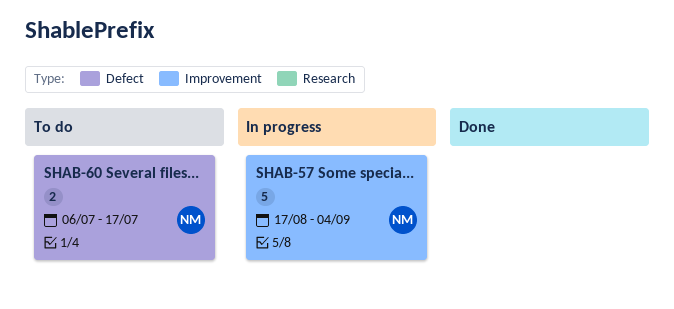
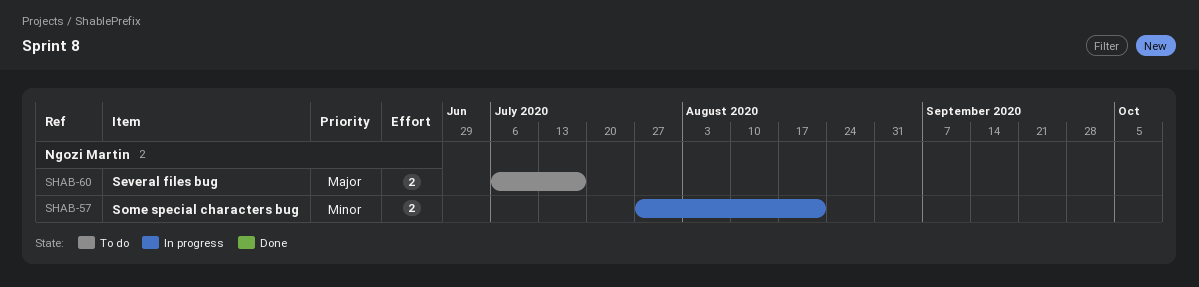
SHAB-57, estimate: 5 -> 2
SHAB-57, start: Aug 17 -> Jul 27
SHAB-57, due: Sep 4 -> Aug 21

